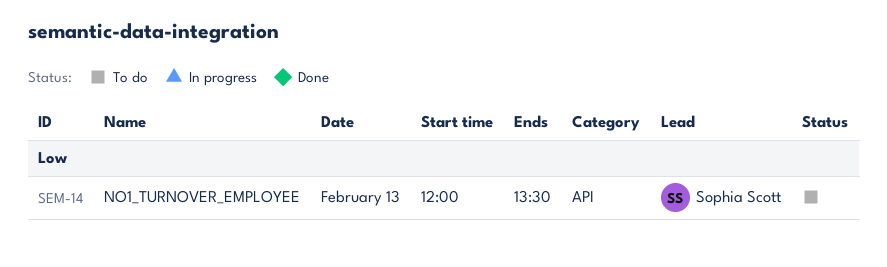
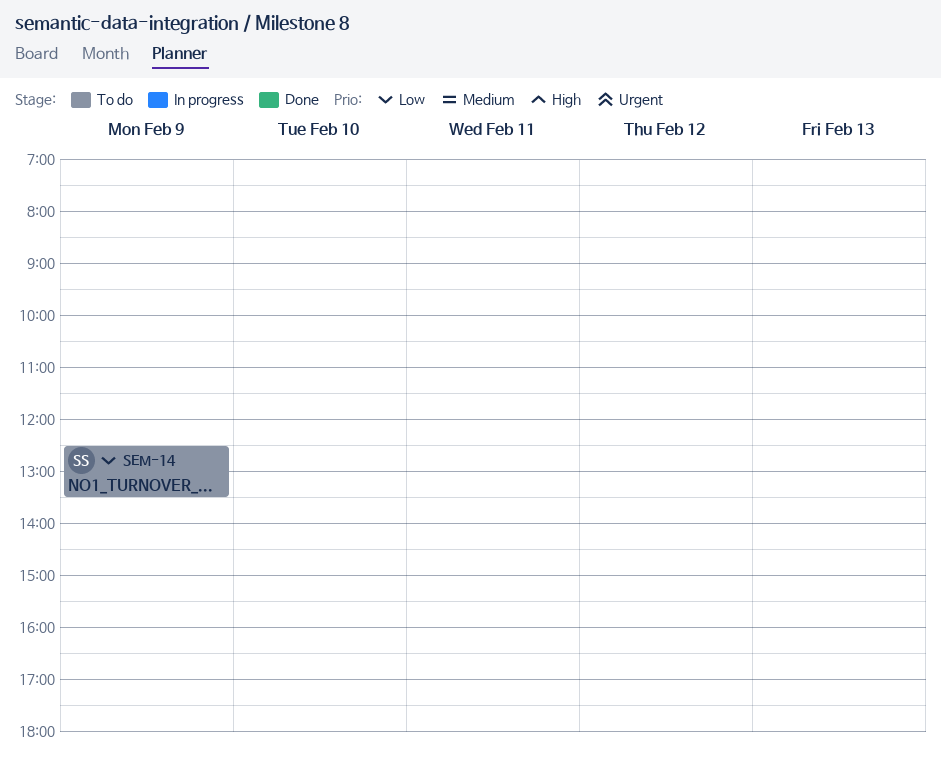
SEM-14, day: Feb 13 -> Feb 9
SEM-14, begins: 12:00 -> 12:30

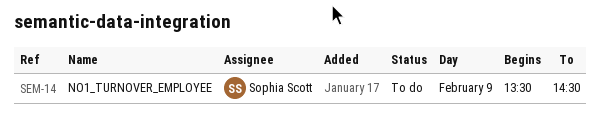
SEM-14, begins: 12:30 -> 13:30
SEM-14, ends: 13:30 -> 14:30

